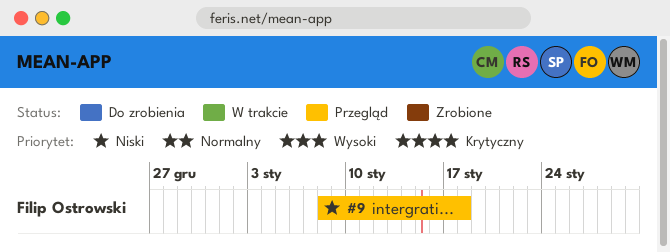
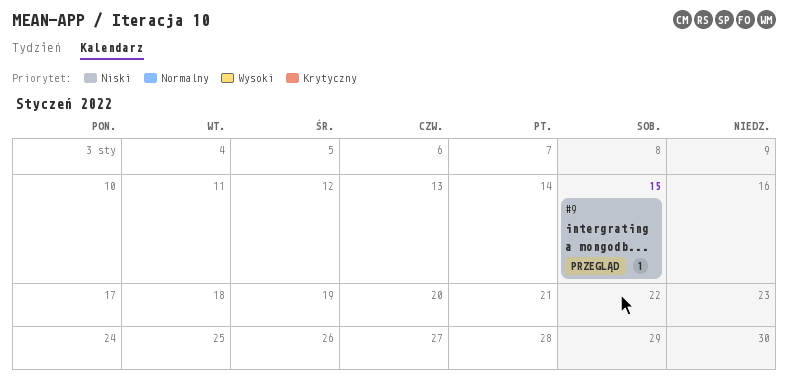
#9, due: Jan 18 -> Jan 15

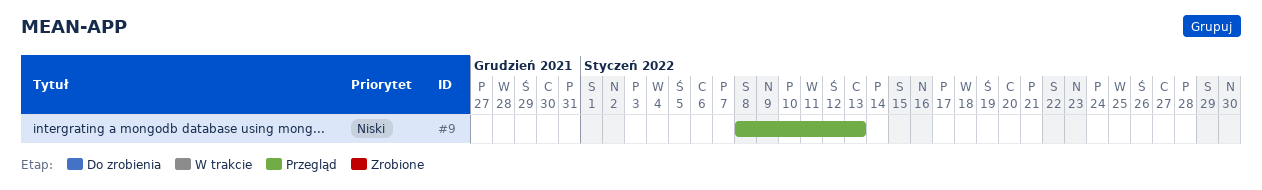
#9, due: Jan 15 -> Jan 13

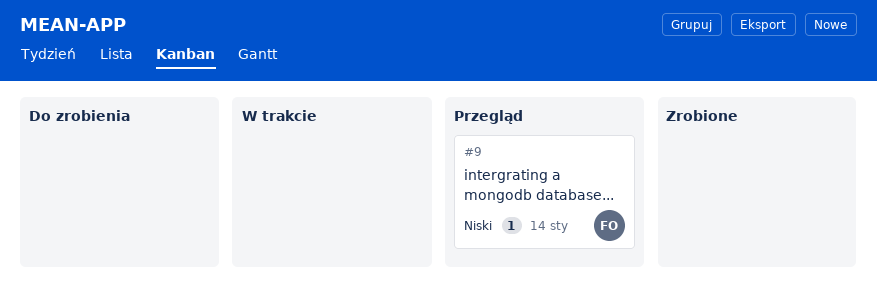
#9, due: Jan 13 -> Jan 14

